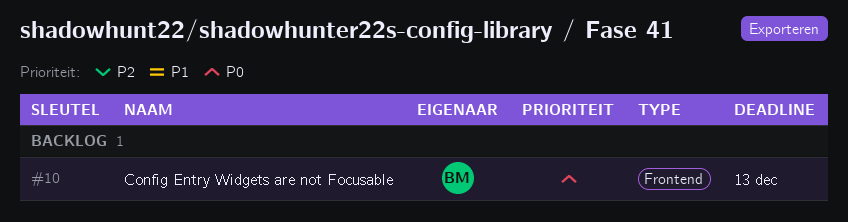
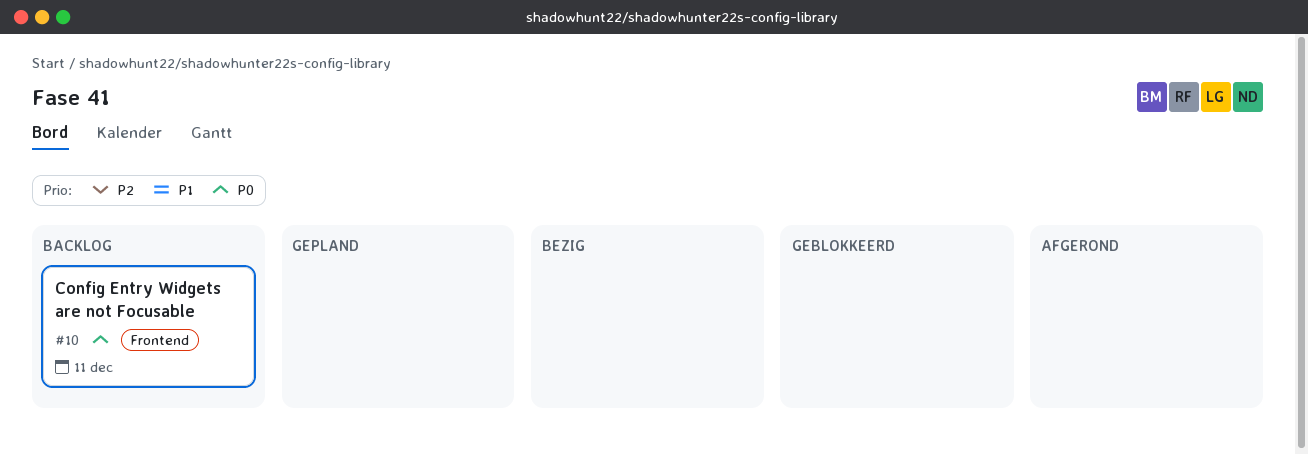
#10, due: Dec 13 -> Dec 11

